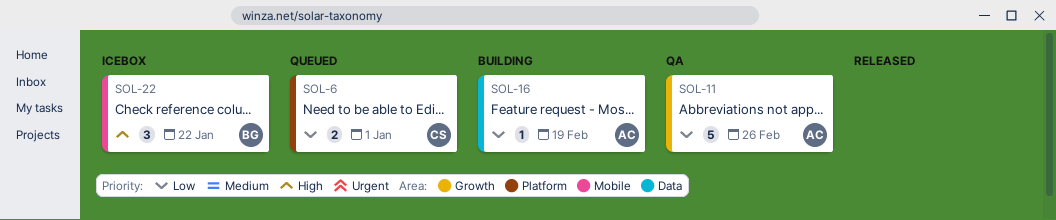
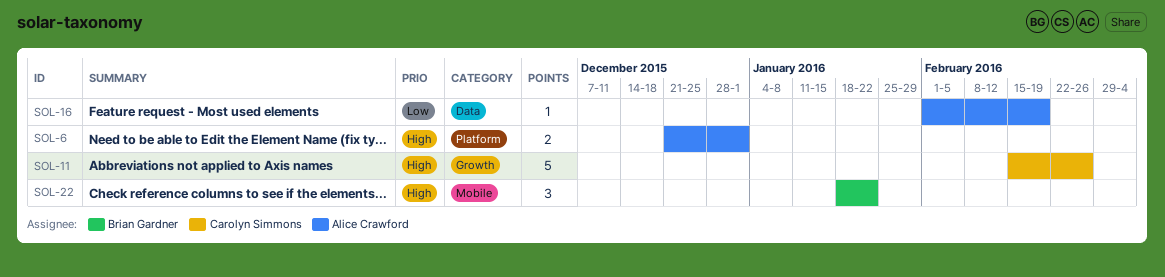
SOL-6, owner: Carolyn Simmons -> Alice Crawford
SOL-6, priority: Low -> High
SOL-11, owner: Alice Crawford -> Carolyn Simmons
SOL-11, priority: Low -> High

